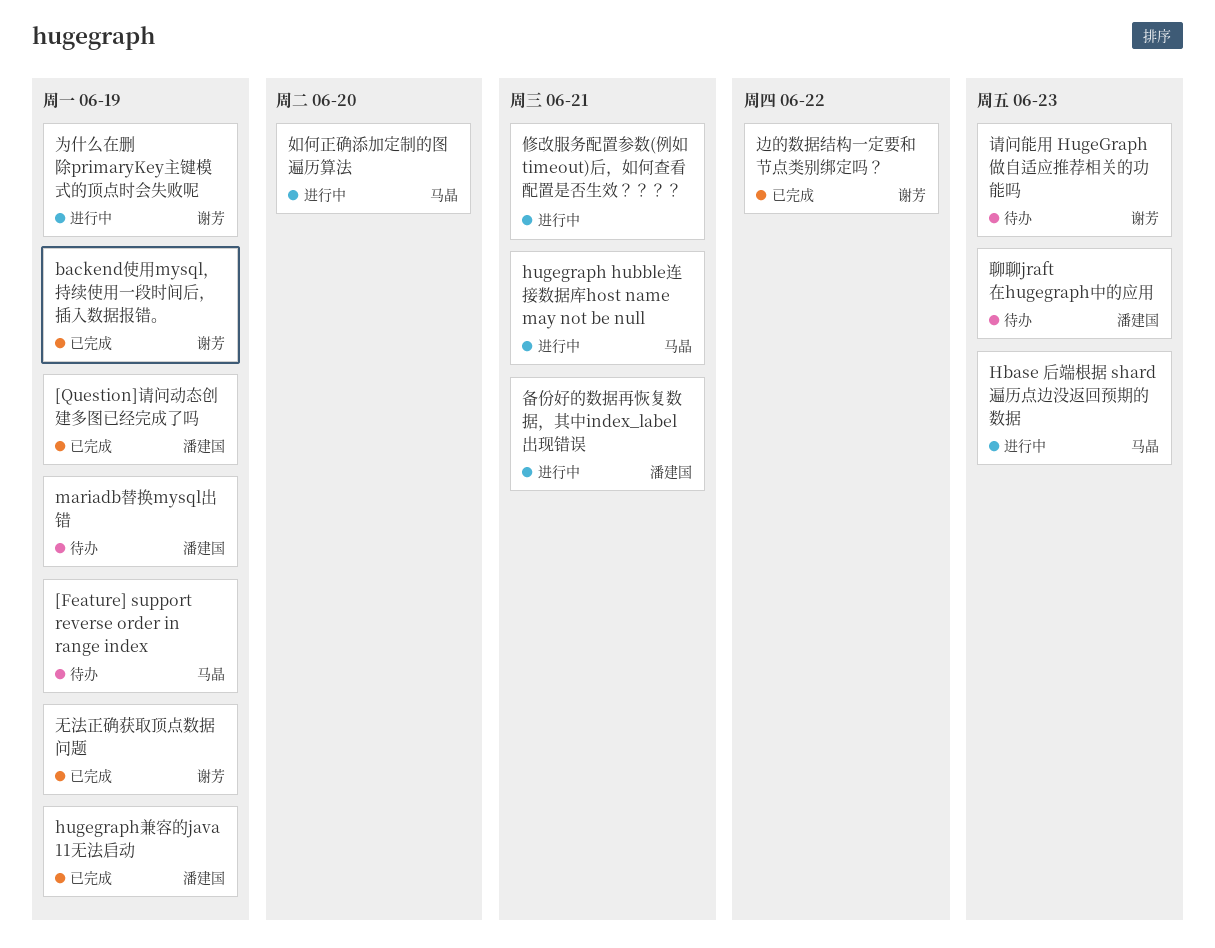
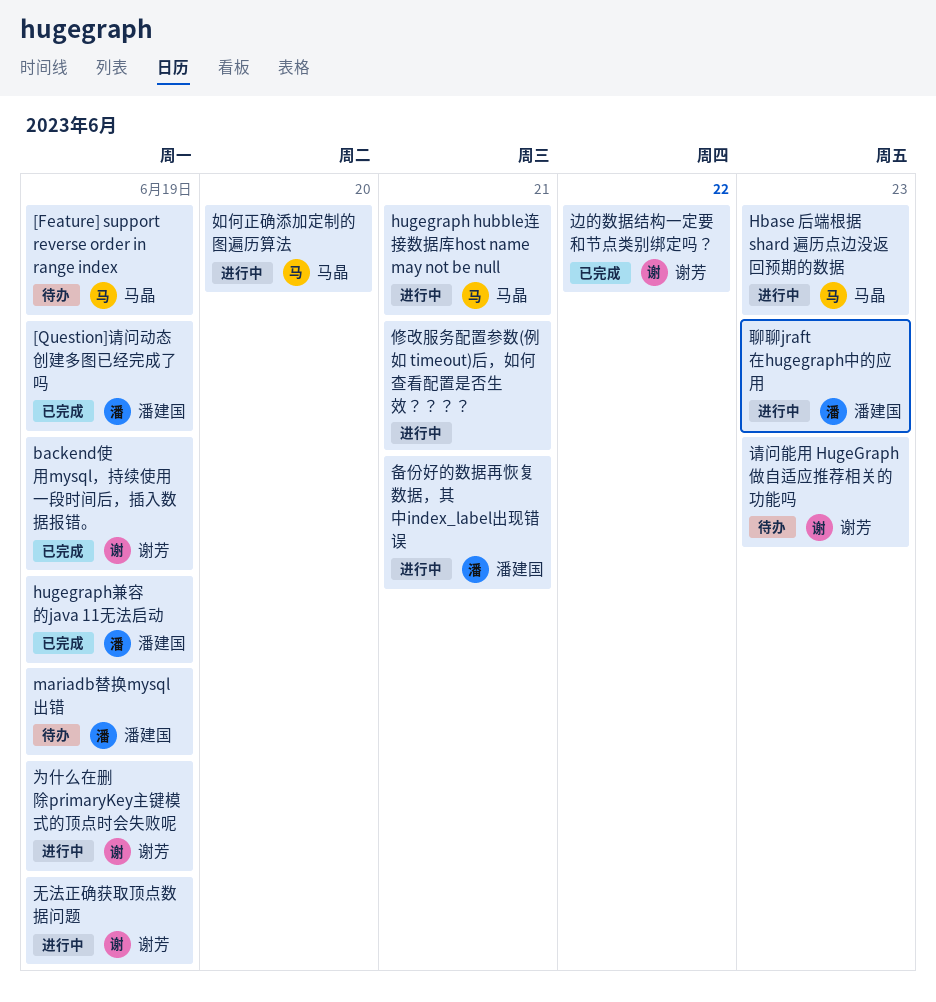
无法正确获取顶点数据问题, status: 已完成 -> 进行中
聊聊jraft 在hugegraph中的应用, status: 待办 -> 进行中

